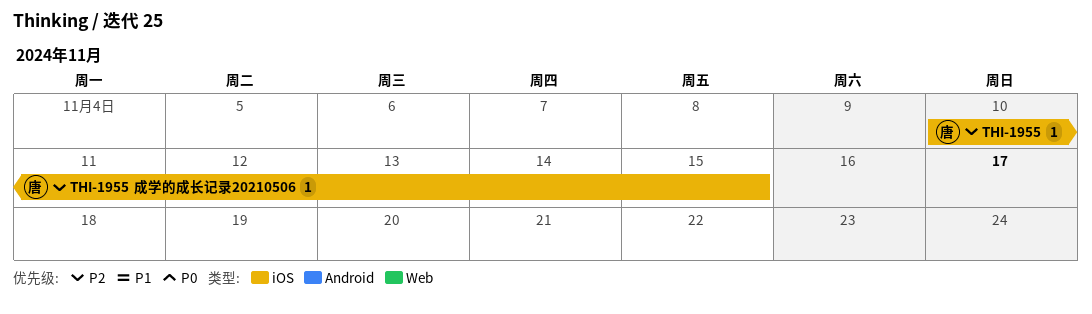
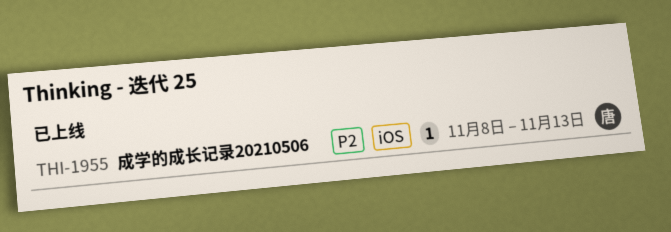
THI-1955, start: Nov 10 -> Nov 8
THI-1955, due: Nov 15 -> Nov 13

